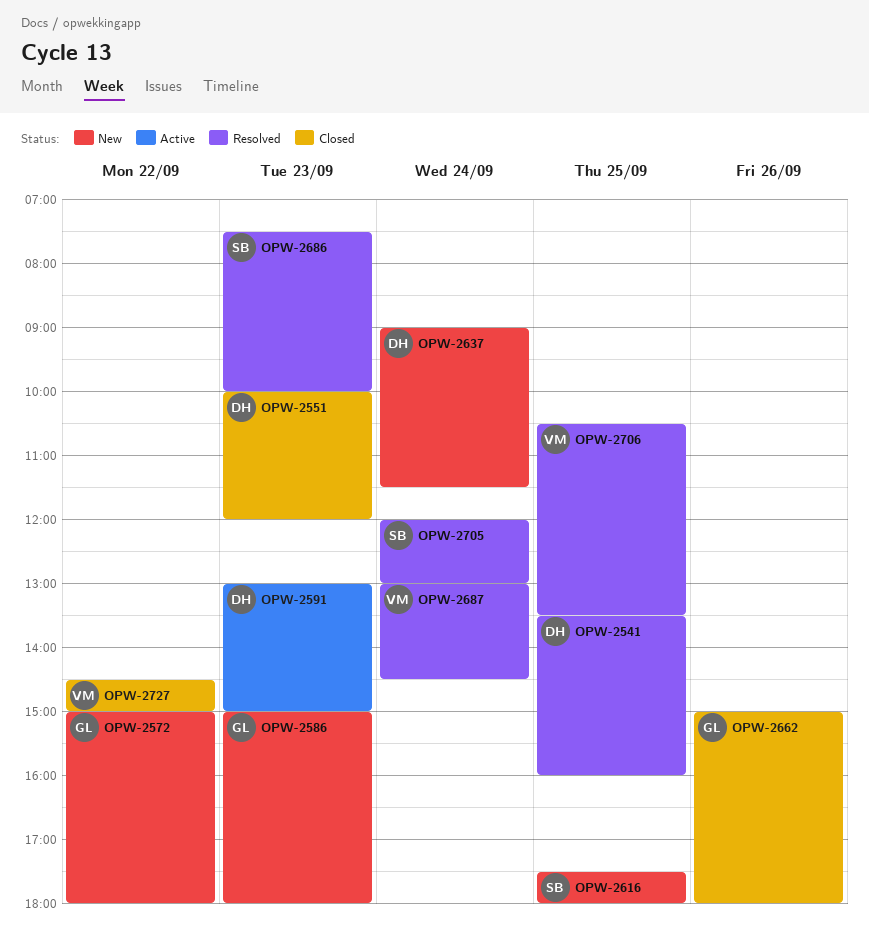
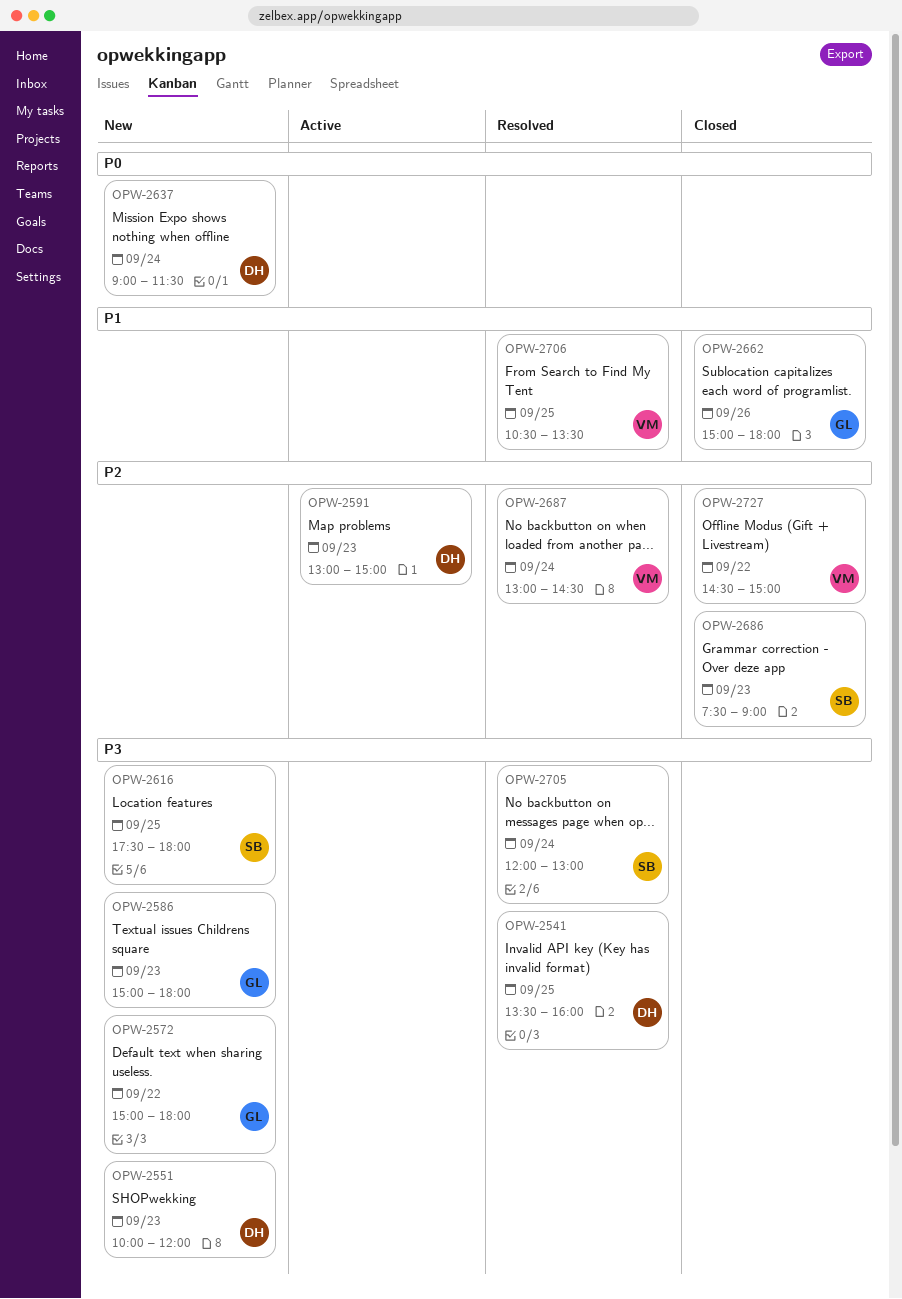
OPW-2551, status: Closed -> New
OPW-2686, status: Resolved -> Closed
OPW-2686, ends: 10:00 -> 09:00

